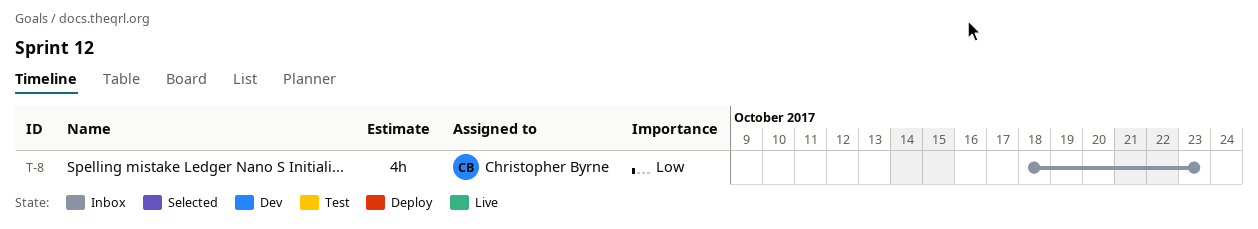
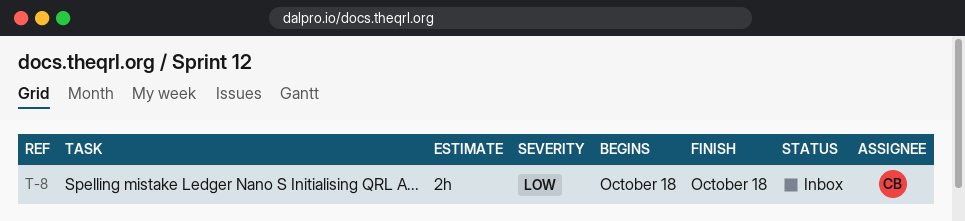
T-8, estimate: 4h -> 2h
T-8, due: Oct 23 -> Oct 18

